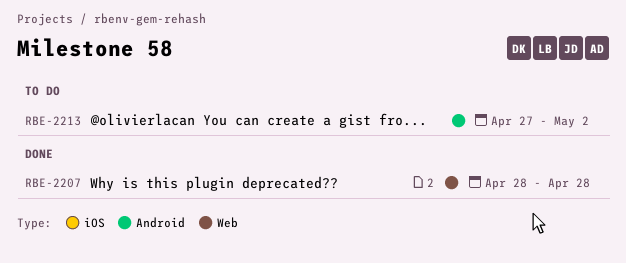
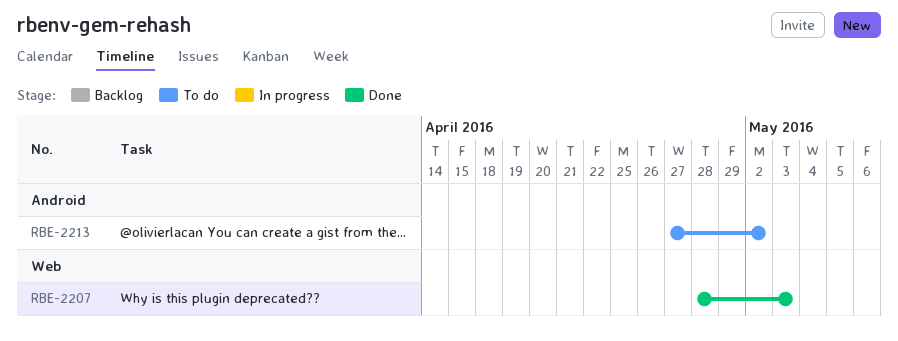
RBE-2207, due: Apr 28 -> May 3

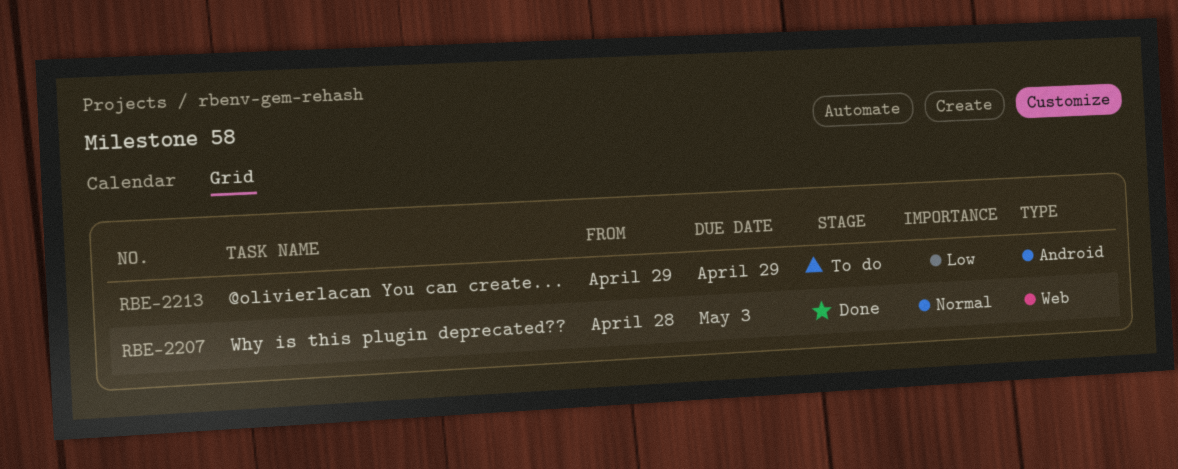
RBE-2213, start: Apr 27 -> Apr 29
RBE-2213, due: May 2 -> Apr 29

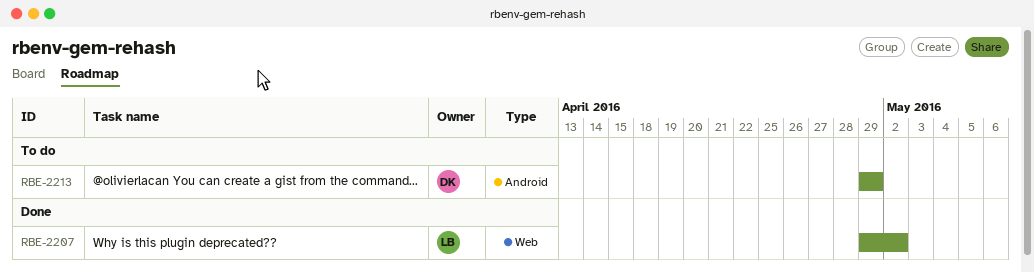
RBE-2207, start: Apr 28 -> Apr 29
RBE-2207, due: May 3 -> May 2

